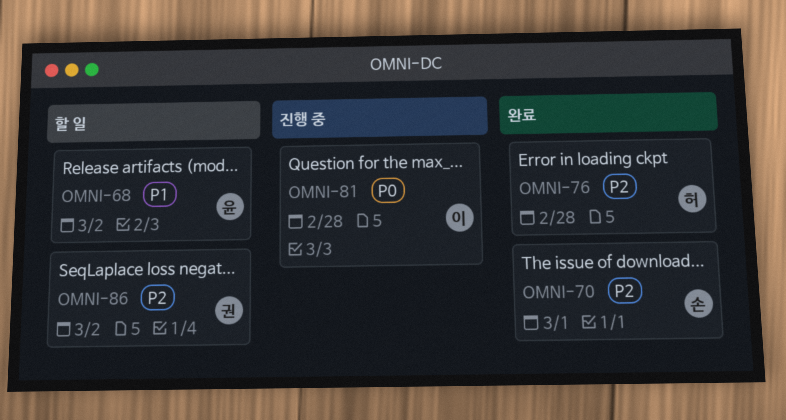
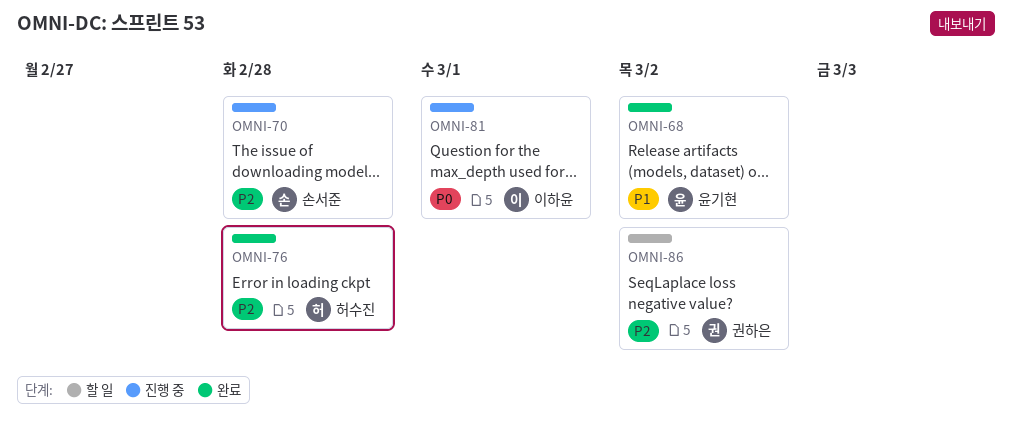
OMNI-68, status: 할 일 -> 완료
OMNI-70, status: 완료 -> 진행 중
OMNI-70, due: Mar 1 -> Feb 28
OMNI-81, due: Feb 28 -> Mar 1

